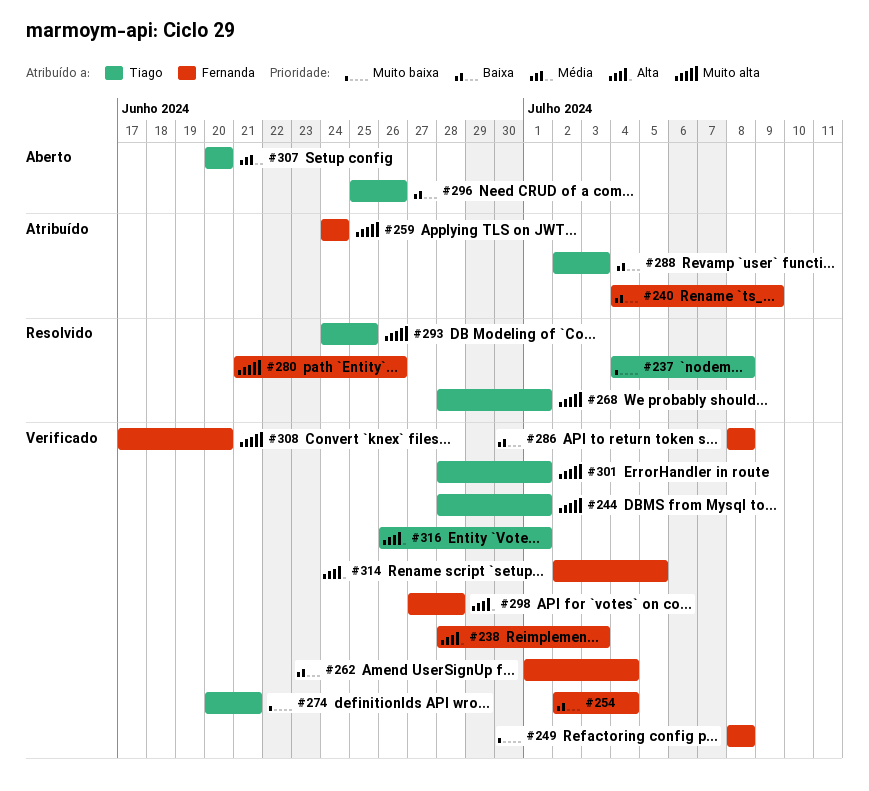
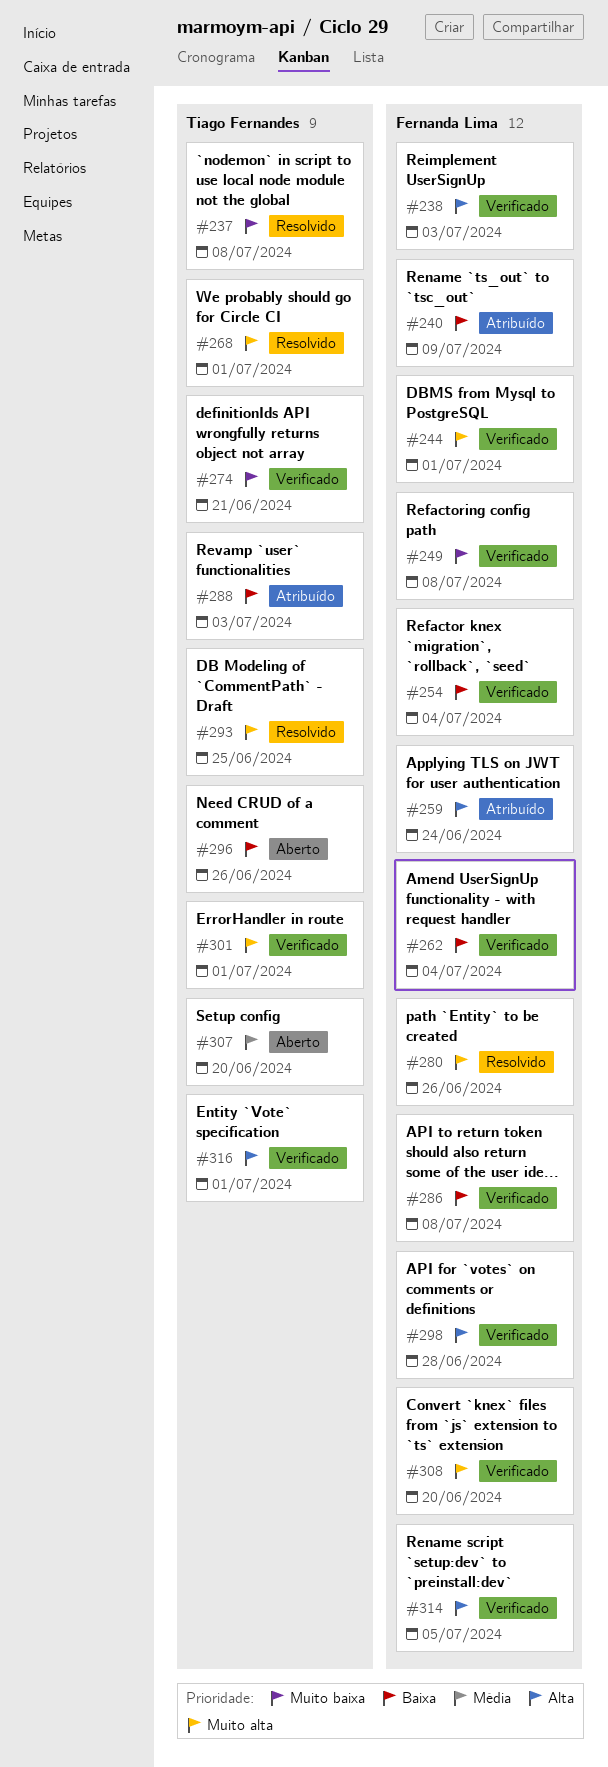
#244, owner: Tiago Fernandes -> Fernanda Lima
#259, priority: Muito alta -> Alta

